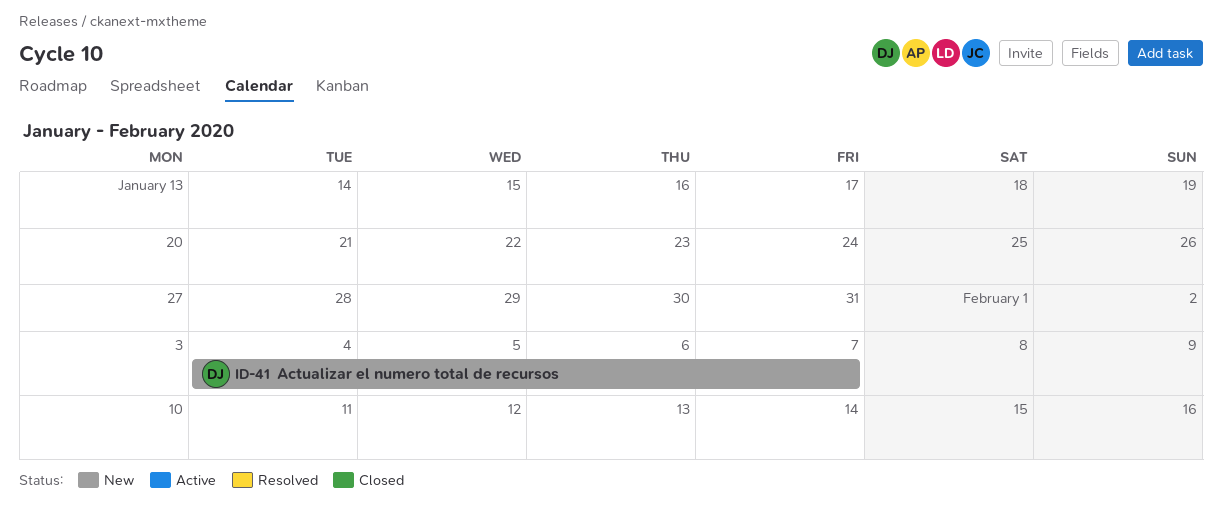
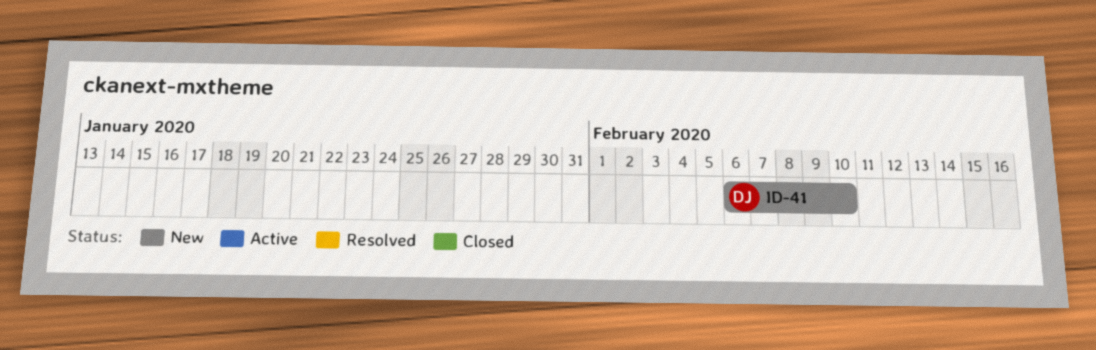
ID-41, start: Feb 4 -> Feb 6
ID-41, due: Feb 7 -> Feb 10

